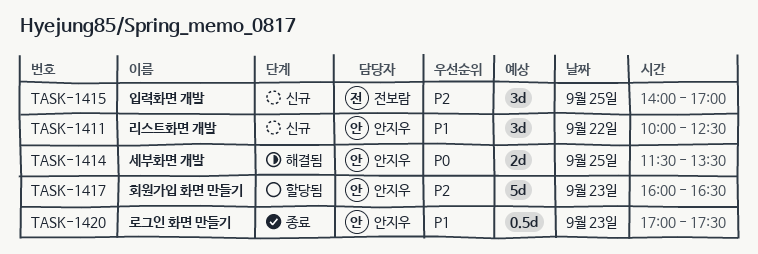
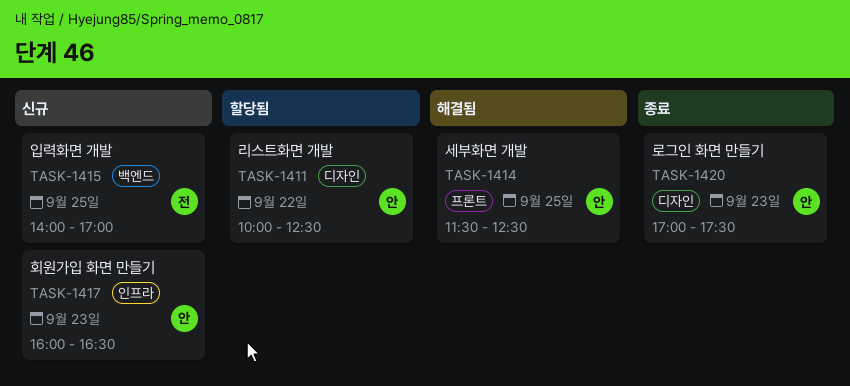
TASK-1411, status: 신규 -> 할당됨
TASK-1414, ends: 13:30 -> 12:30
TASK-1417, status: 할당됨 -> 신규

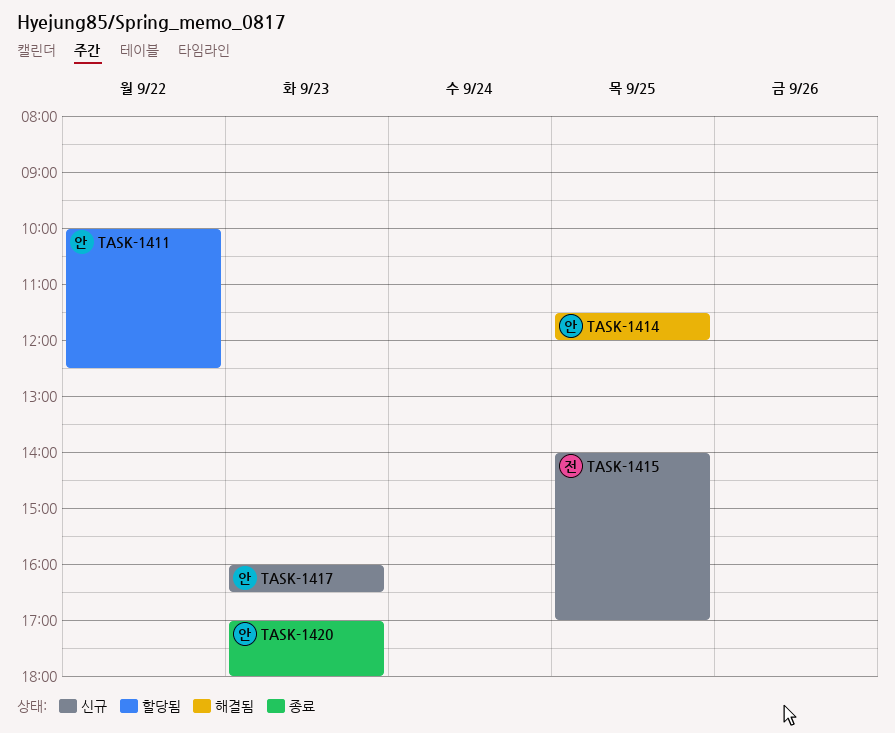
TASK-1414, ends: 12:30 -> 12:00
TASK-1420, ends: 17:30 -> 18:00

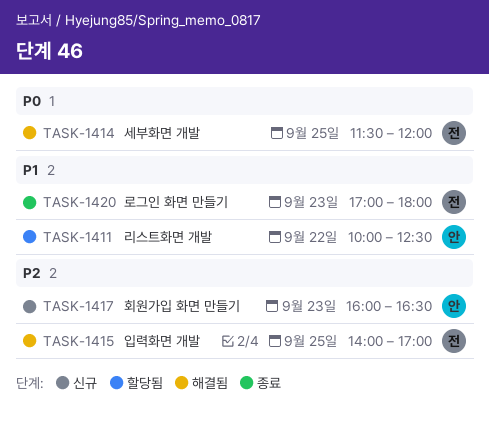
TASK-1414, owner: 안 -> 전
TASK-1415, status: 신규 -> 해결됨
TASK-1420, owner: 안 -> 전

